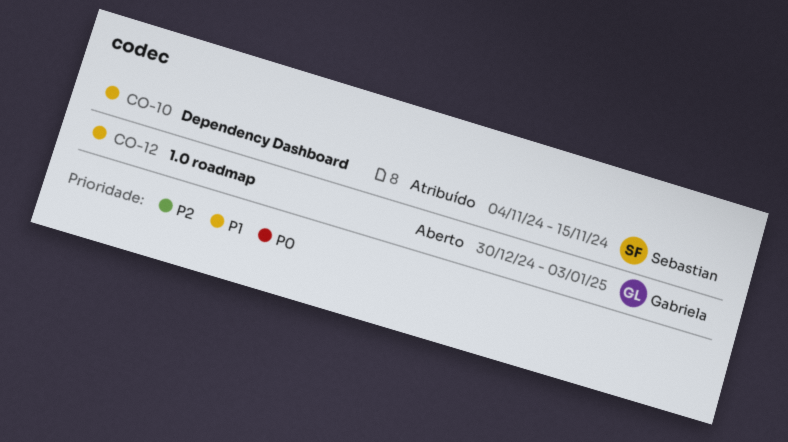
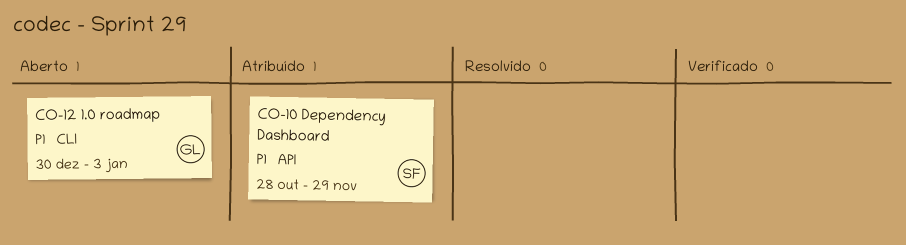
CO-10, start: Nov 4 -> Oct 28
CO-10, due: Nov 15 -> Nov 29

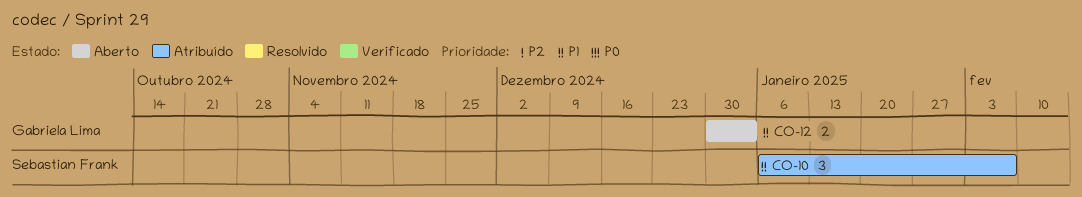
CO-10, start: Oct 28 -> Jan 6
CO-10, due: Nov 29 -> Feb 7

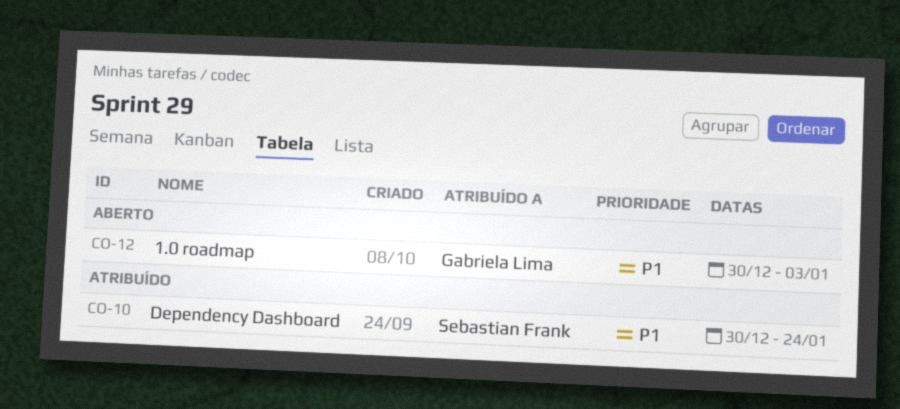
CO-10, start: Jan 6 -> Dec 30
CO-10, due: Feb 7 -> Jan 24

